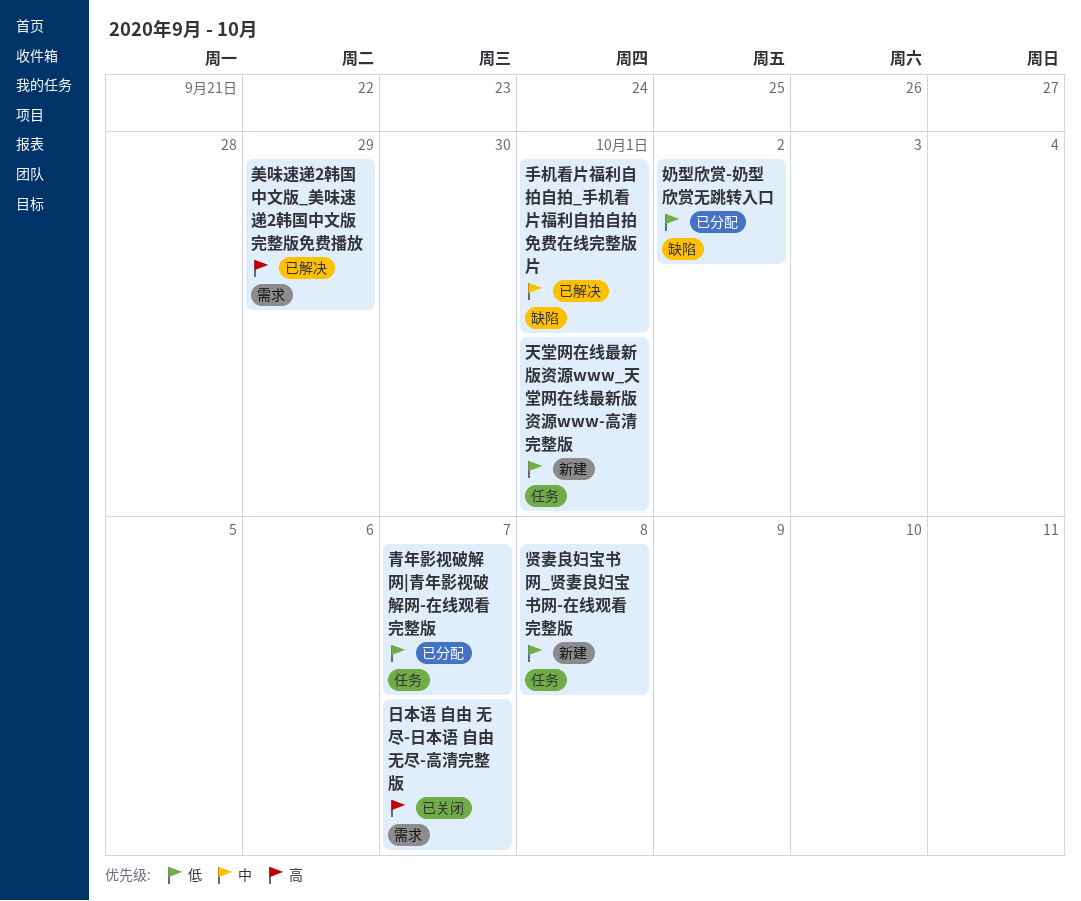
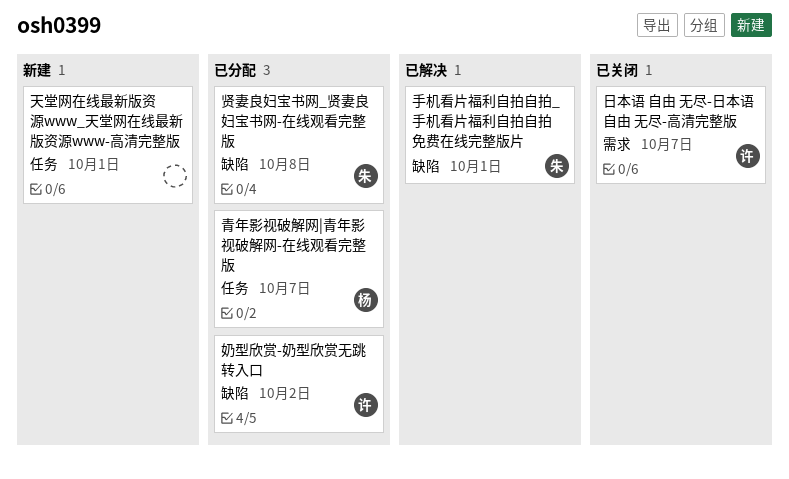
美味速递2韩国中文版_美味速递2韩国中文版完整版免费播放: present -> none
贤妻良妇宝书网_贤妻良妇宝书网-在线观看完整版, status: 新建 -> 已分配
贤妻良妇宝书网_贤妻良妇宝书网-在线观看完整版, label: 任务 -> 缺陷

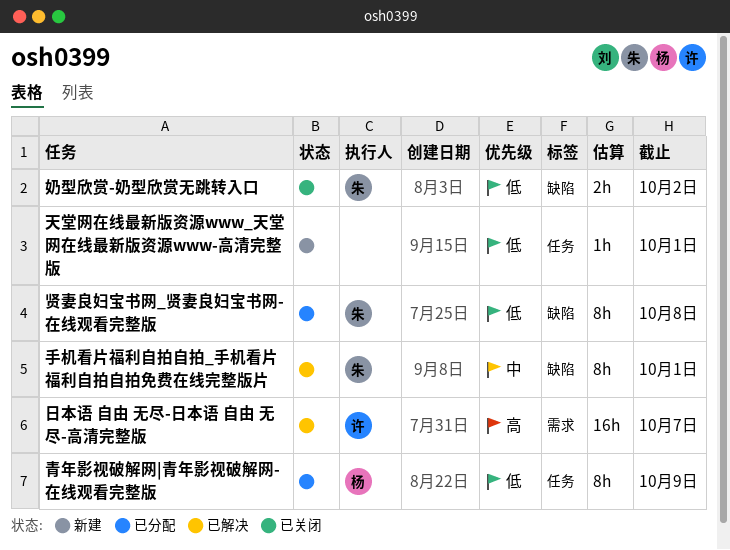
奶型欣赏-奶型欣赏无跳转入口, status: 已分配 -> 已关闭
奶型欣赏-奶型欣赏无跳转入口, owner: 许 -> 朱
日本语 自由 无尽-日本语 自由 无尽-高清完整版, status: 已关闭 -> 已解决
青年影视破解网|青年影视破解网-在线观看完整版, due: Oct 7 -> Oct 9

